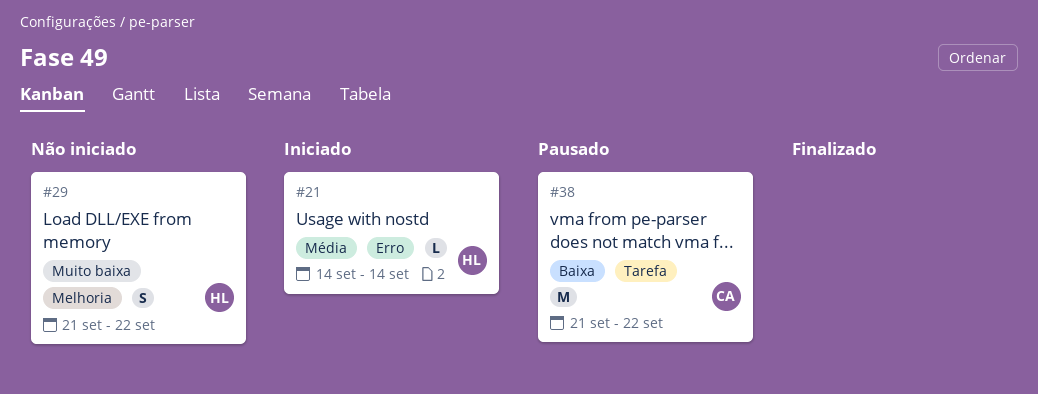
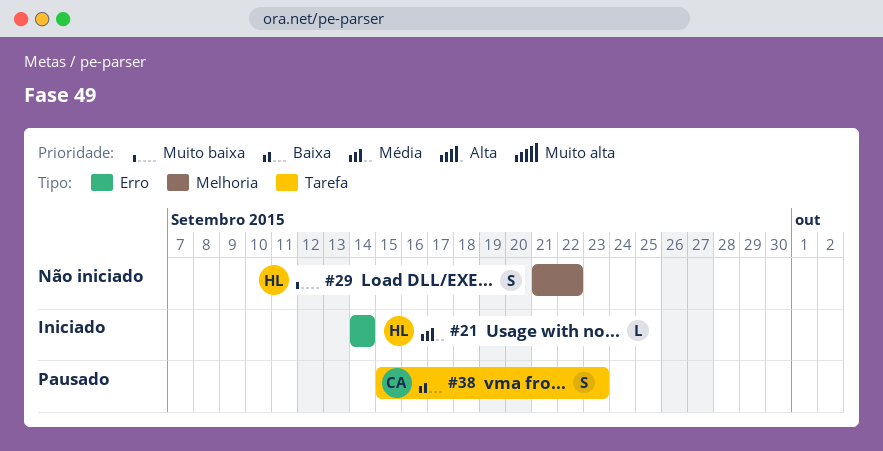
#38, estimate: M -> S
#38, start: Sep 21 -> Sep 15
#38, due: Sep 22 -> Sep 23

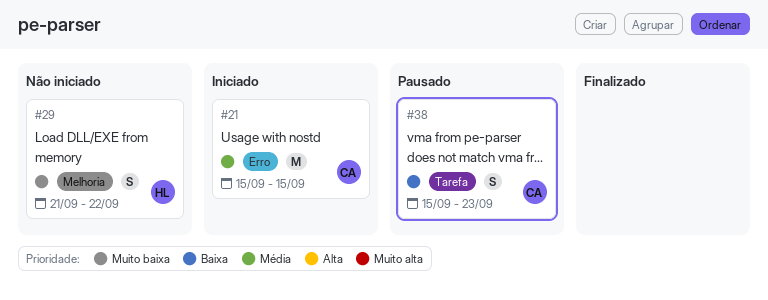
#21, owner: HL -> CA
#21, estimate: L -> M
#21, start: Sep 14 -> Sep 15
#21, due: Sep 14 -> Sep 15

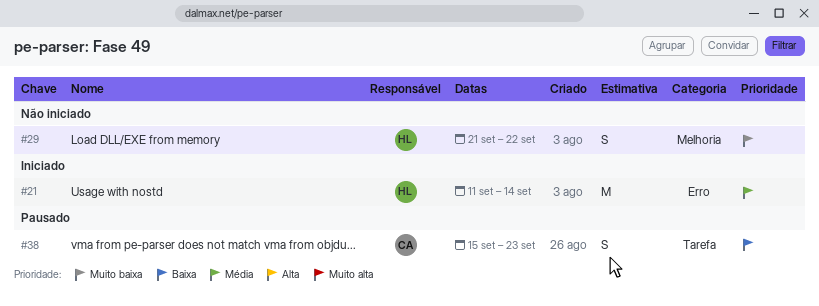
#21, owner: CA -> HL
#21, start: Sep 15 -> Sep 11
#21, due: Sep 15 -> Sep 14

